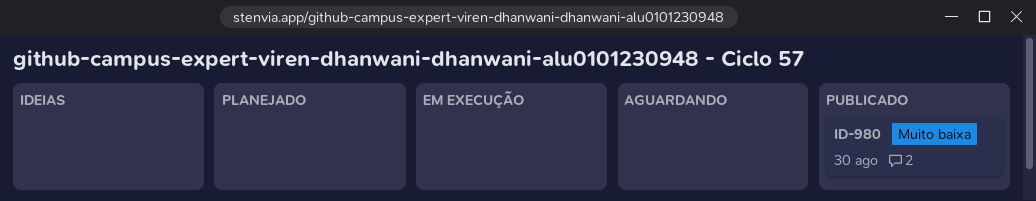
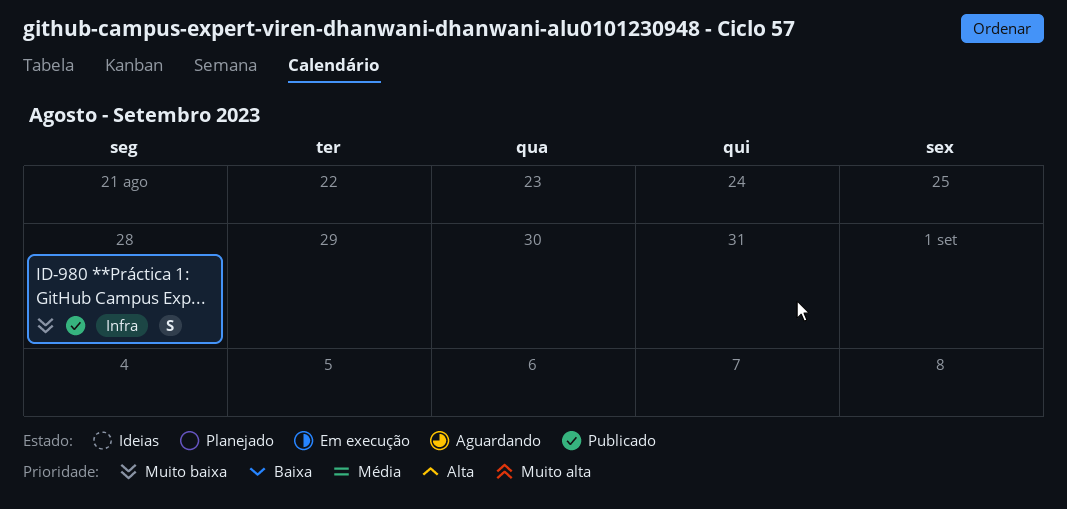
ID-980, due: Aug 30 -> Aug 28

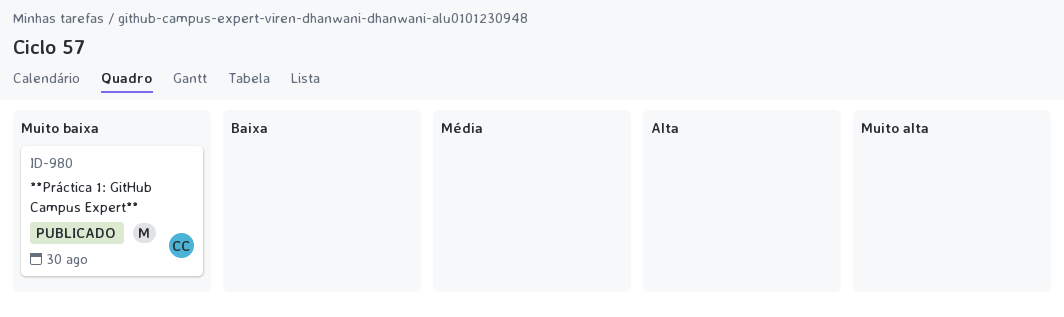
ID-980, estimate: S -> M
ID-980, due: Aug 28 -> Aug 30

